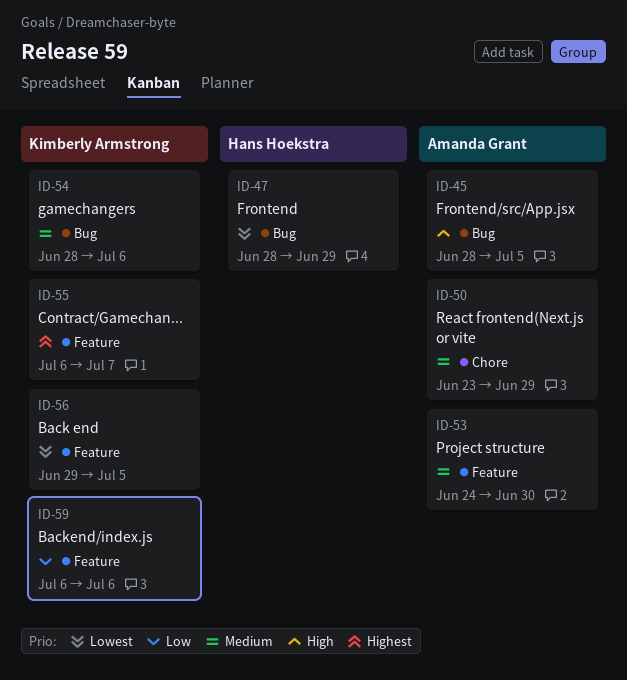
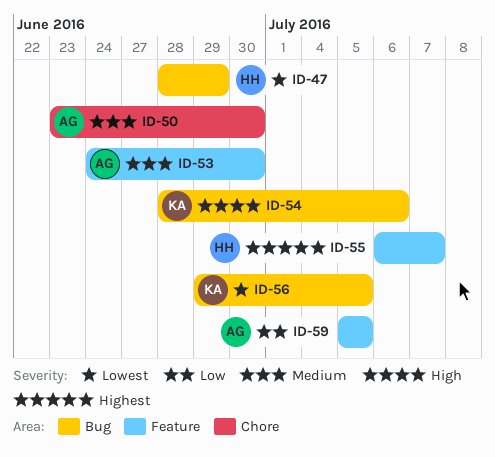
ID-45: present -> none
ID-50, due: Jun 29 -> Jun 30
ID-54, priority: Medium -> High
ID-55, owner: Kimberly Armstrong -> Hans Hoekstra
ID-56, label: Feature -> Bug
ID-59, owner: Kimberly Armstrong -> Amanda Grant
ID-59, start: Jul 6 -> Jul 5
ID-59, due: Jul 6 -> Jul 5

